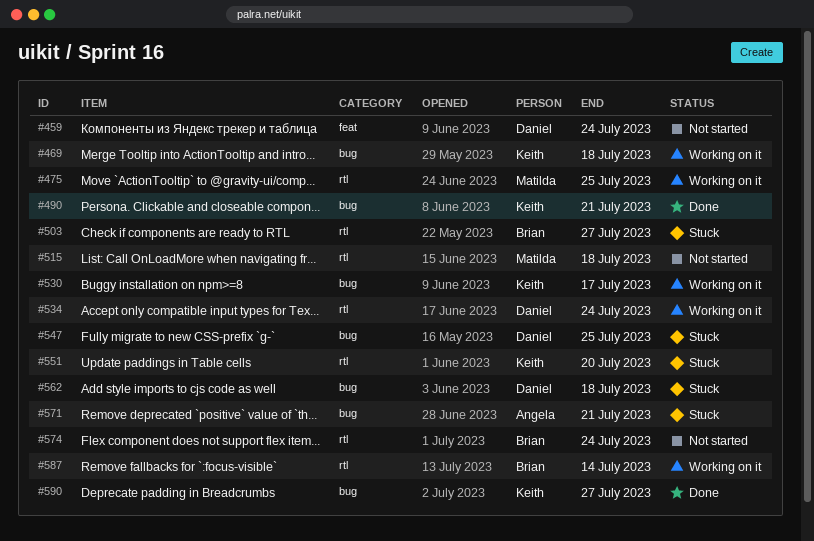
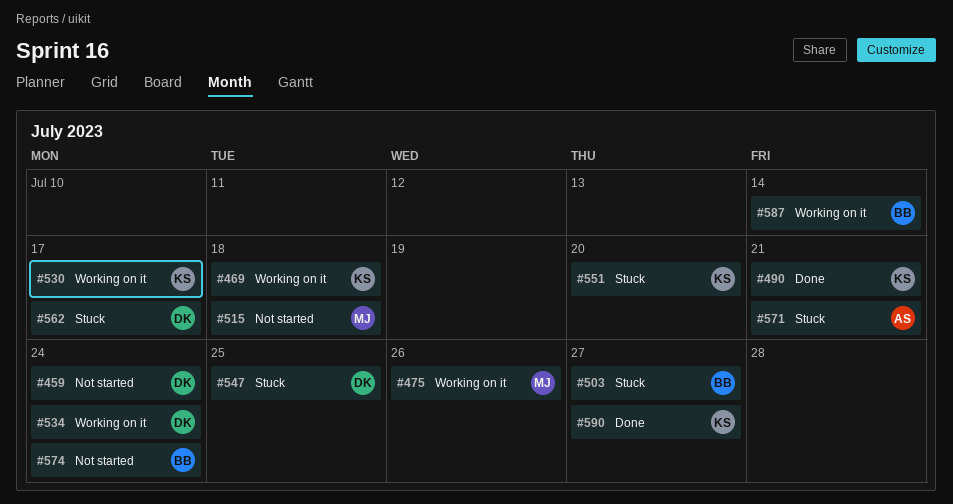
#475, due: Jul 25 -> Jul 26
#562, due: Jul 18 -> Jul 17

